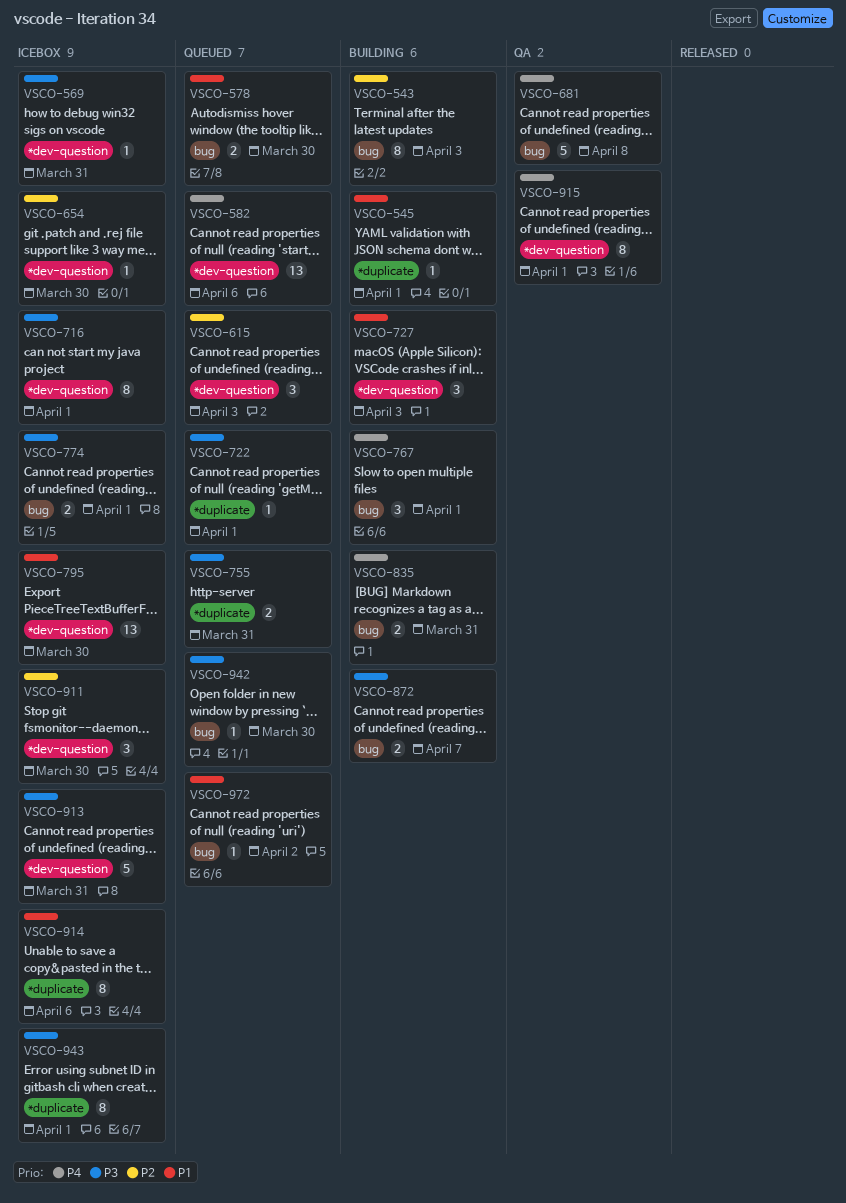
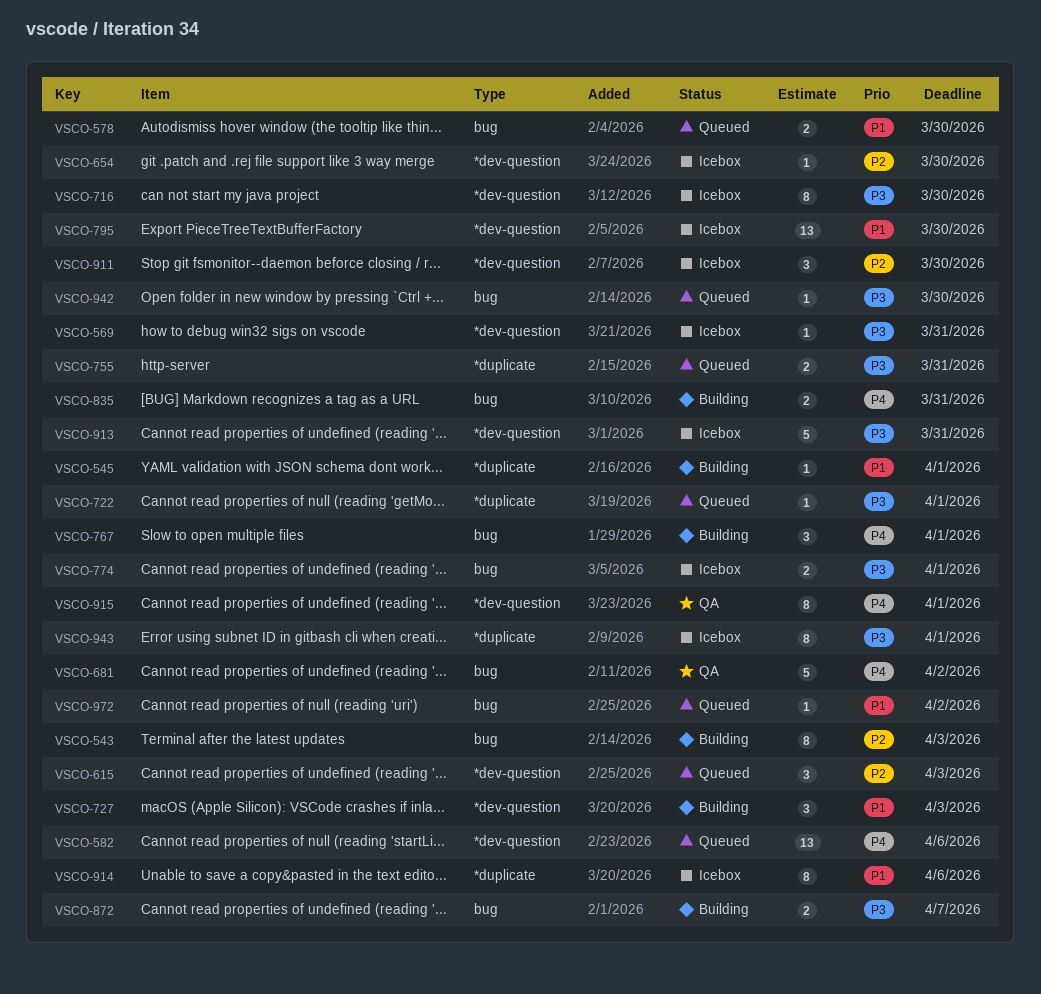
VSCO-681, due: Apr 8 -> Apr 2
VSCO-716, due: Apr 1 -> Mar 30

